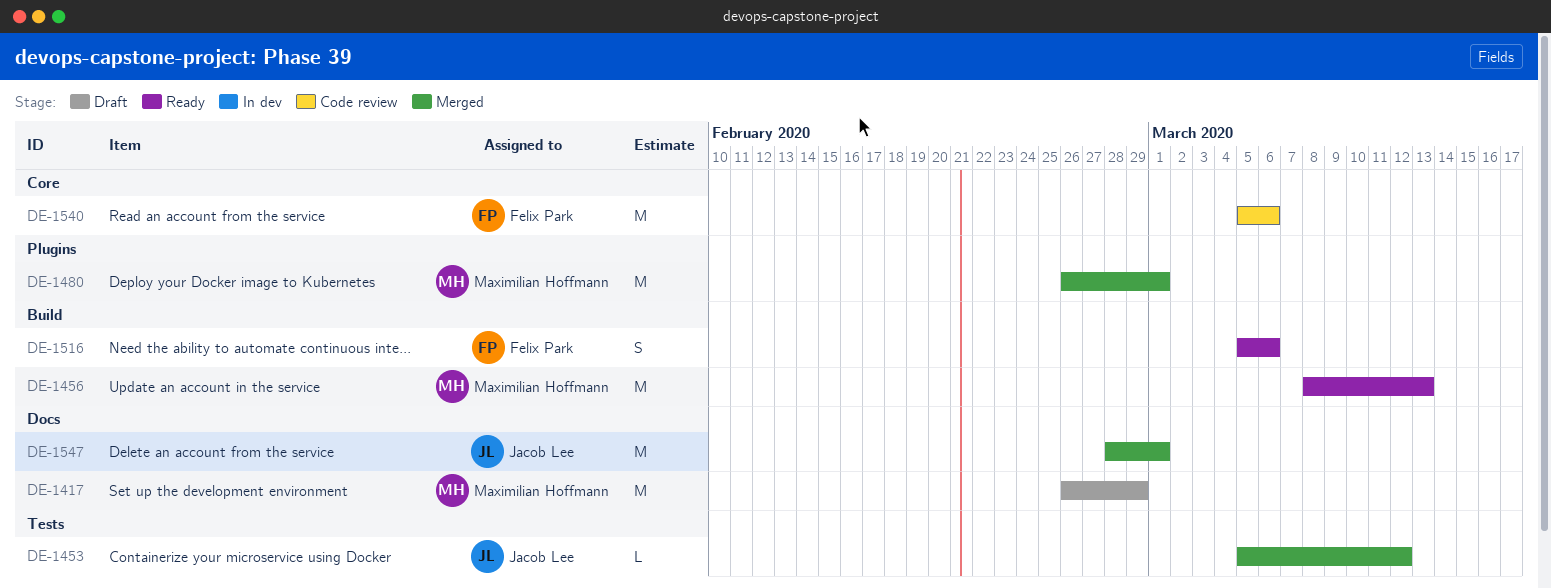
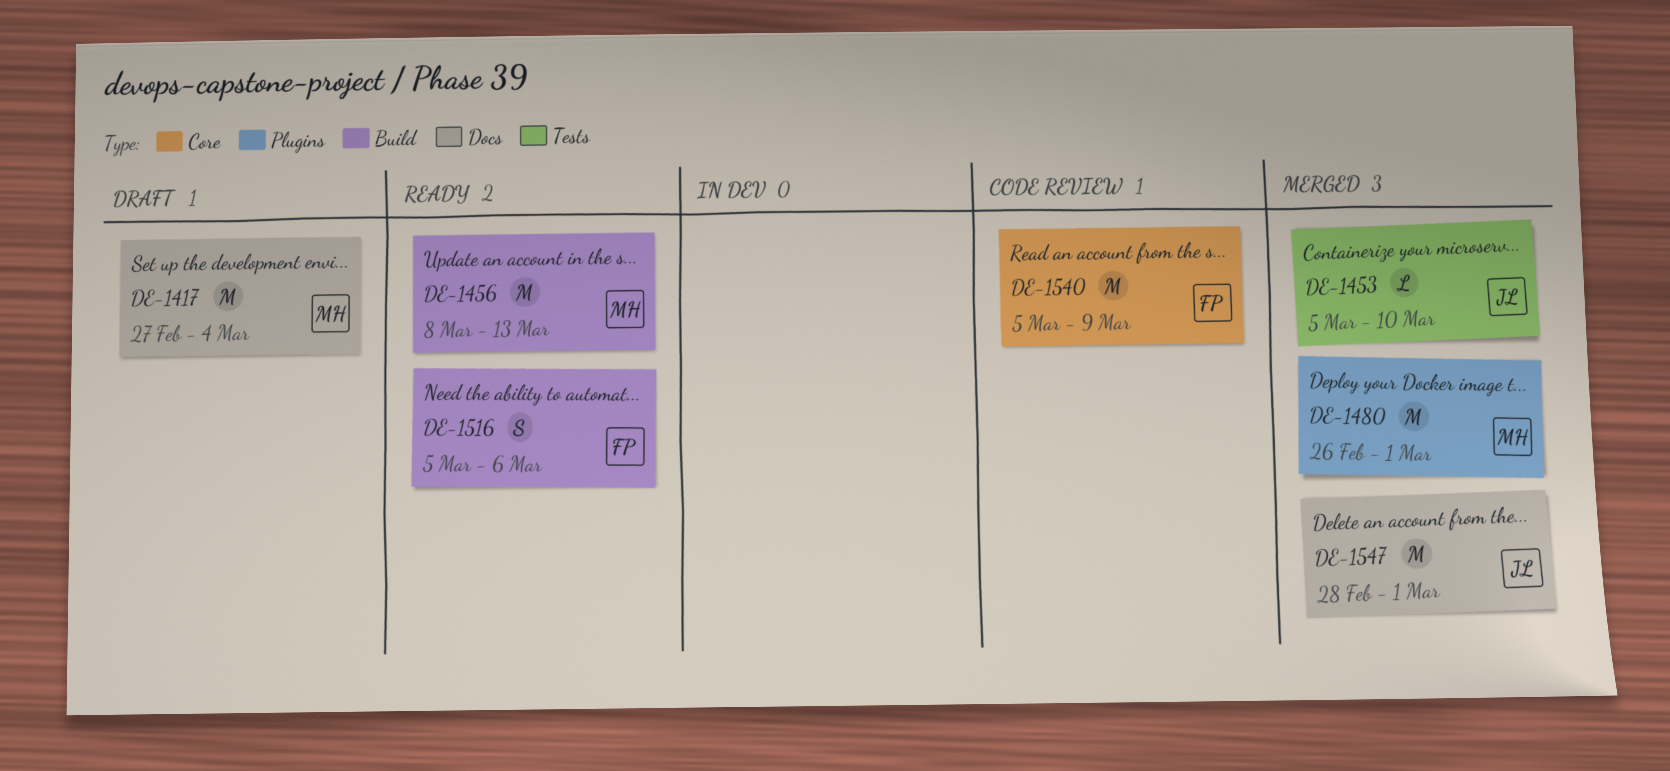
DE-1417, start: Feb 26 -> Feb 27
DE-1417, due: Feb 29 -> Mar 4
DE-1453, due: Mar 12 -> Mar 10
DE-1540, due: Mar 6 -> Mar 9

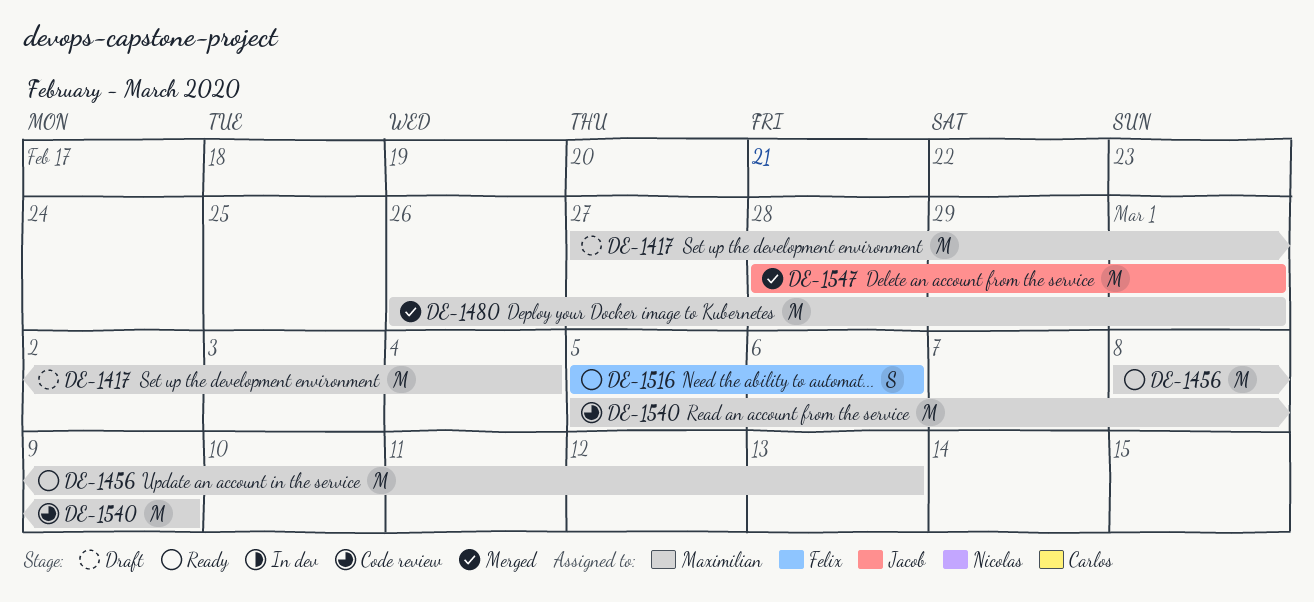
DE-1453: present -> none
DE-1540, owner: Felix -> Maximilian

